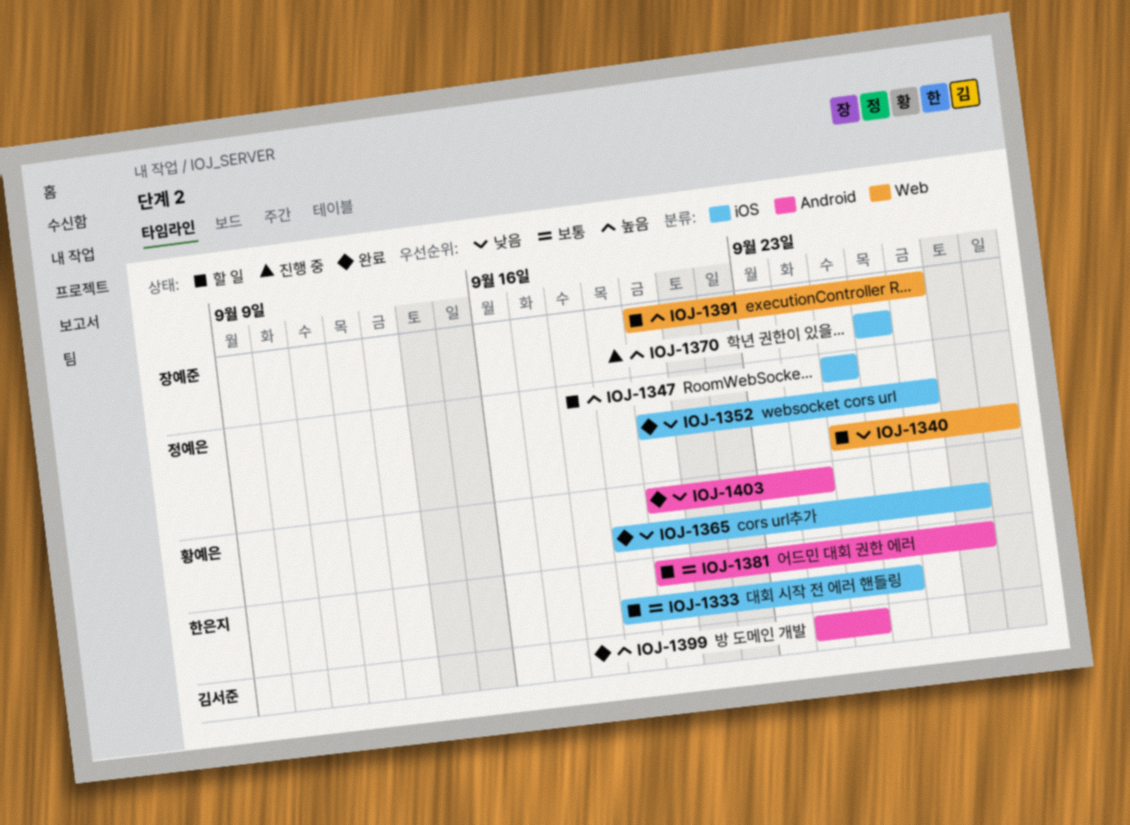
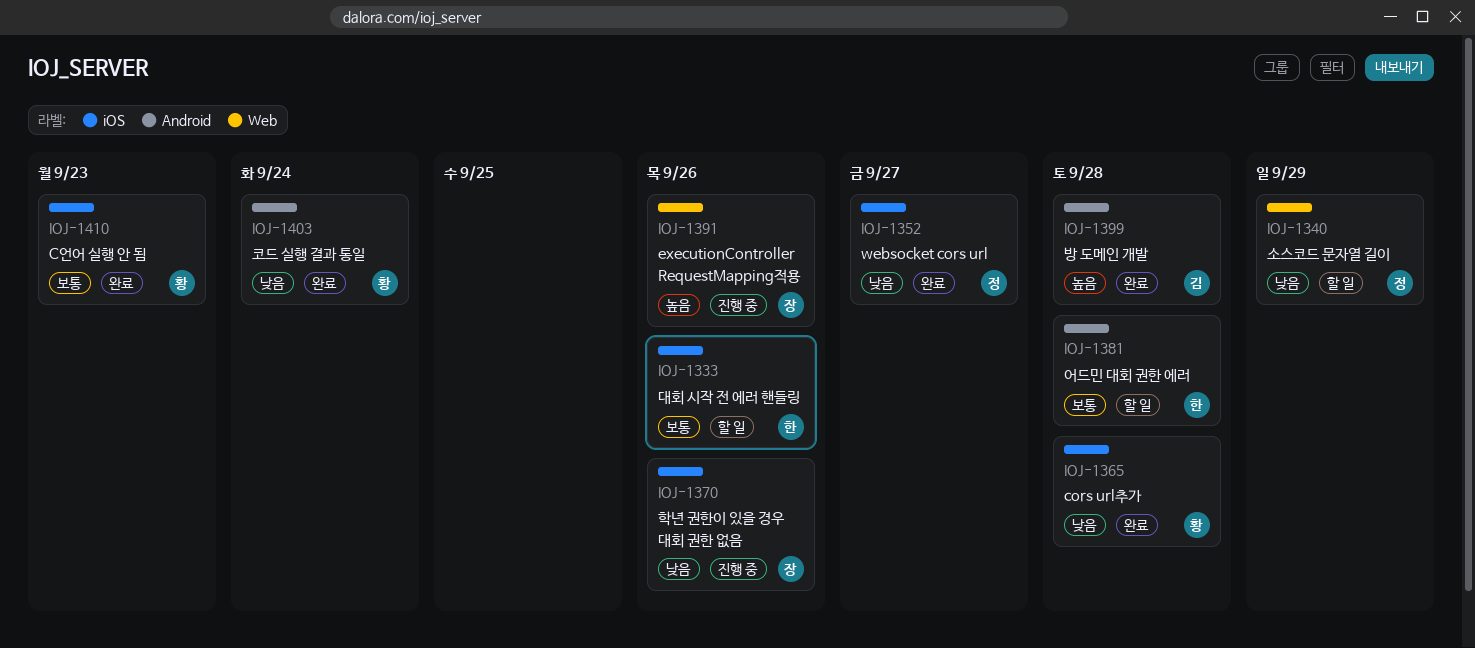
IOJ-1347: present -> none
IOJ-1370, priority: 높음 -> 낮음
IOJ-1391, status: 할 일 -> 진행 중
IOJ-1391, due: Sep 27 -> Sep 26
IOJ-1399, due: Sep 25 -> Sep 28
IOJ-1410: none -> present

